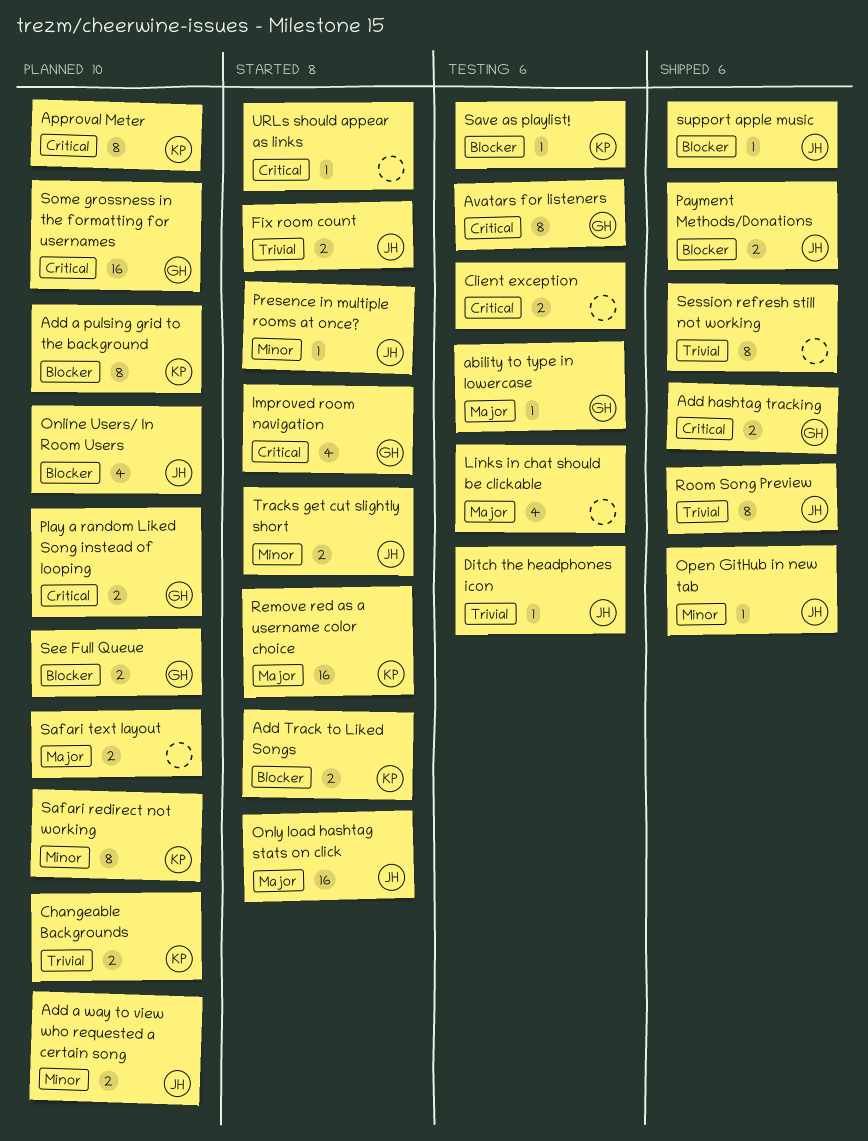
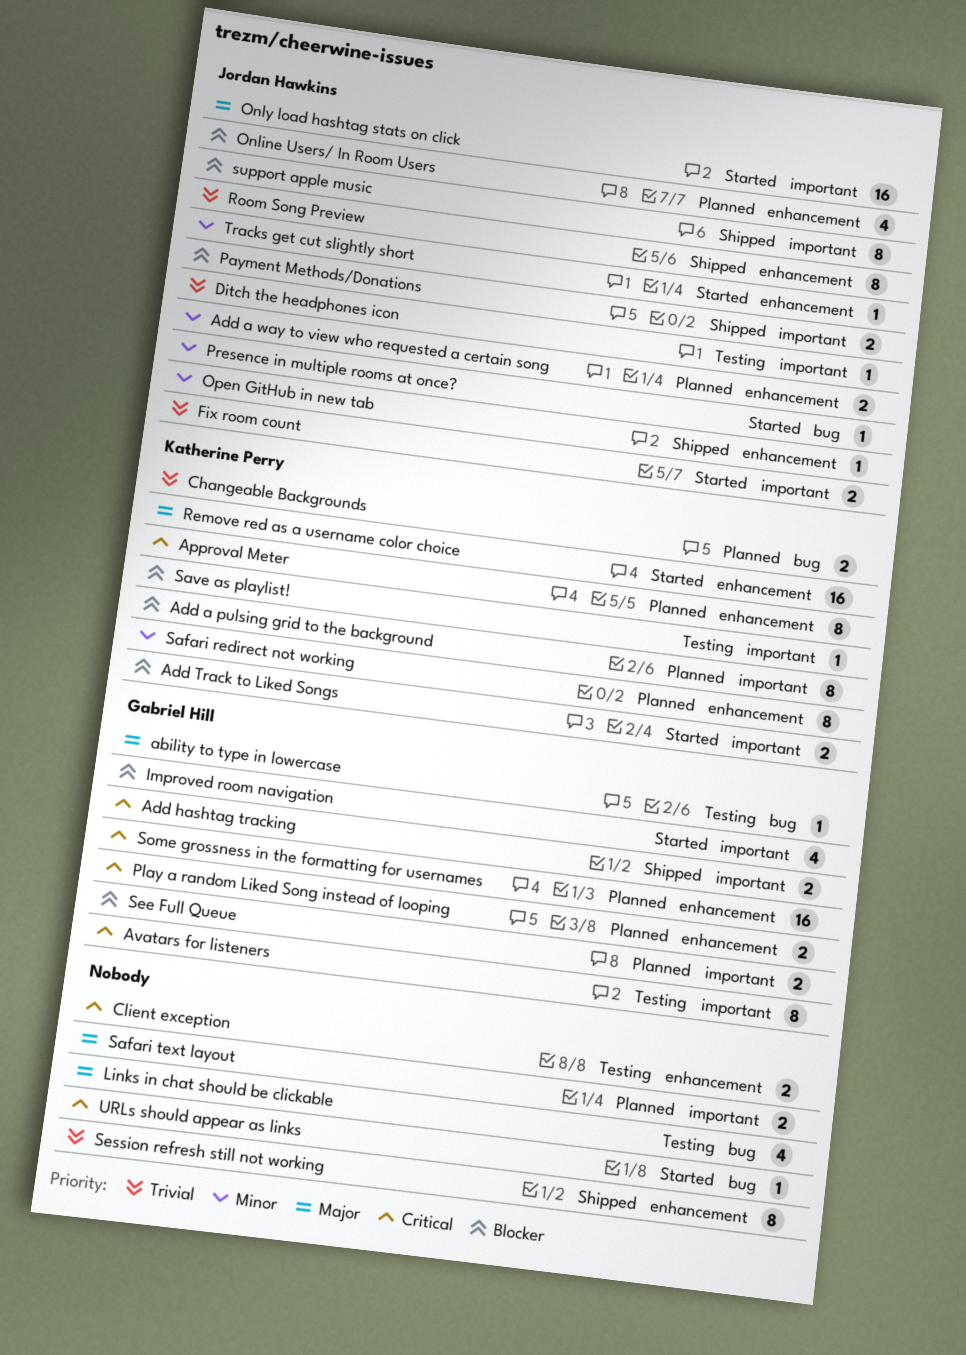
Improved room navigation, priority: Critical -> Blocker
support apple music, estimate: 1 -> 8
Tracks get cut slightly short, estimate: 2 -> 1

